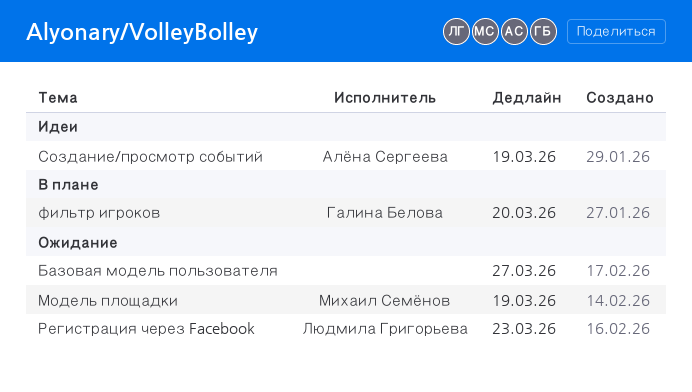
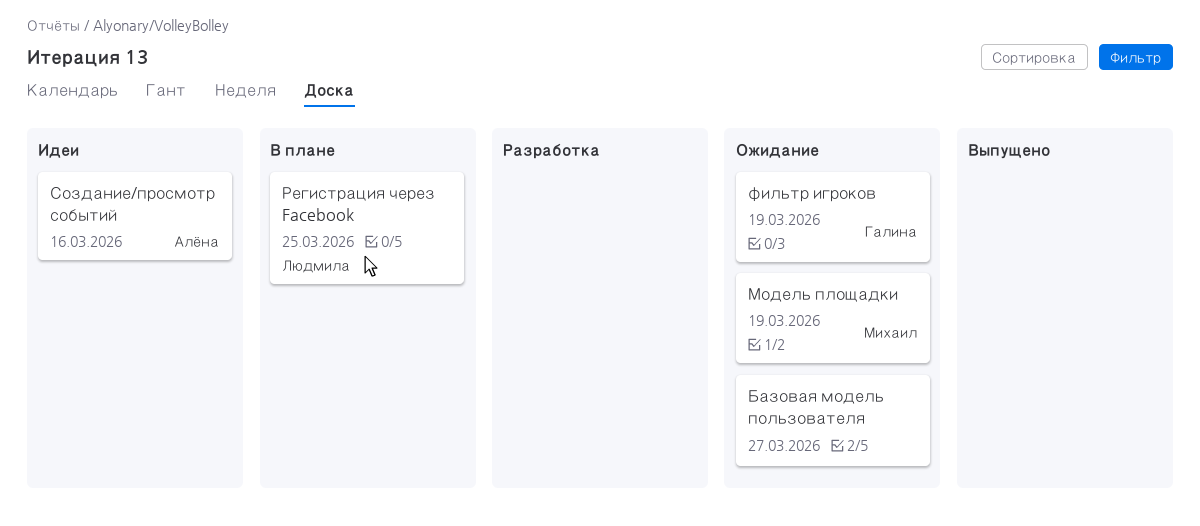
Регистрация через Facebook, status: Ожидание -> В плане
Регистрация через Facebook, due: Mar 23 -> Mar 25
Создание/просмотр событий, due: Mar 19 -> Mar 16
фильтр игроков, status: В плане -> Ожидание
фильтр игроков, due: Mar 20 -> Mar 19

